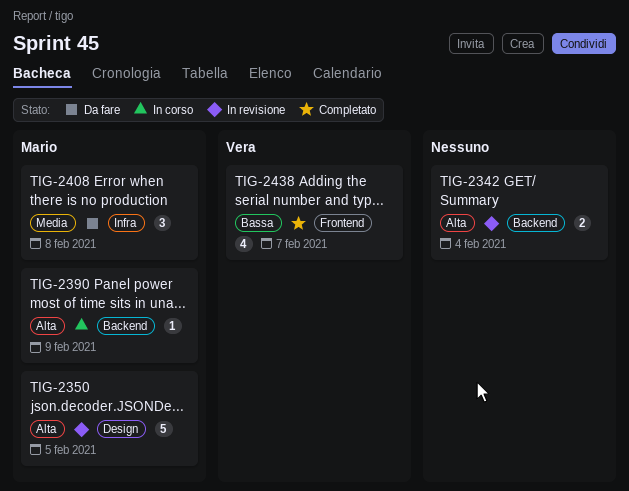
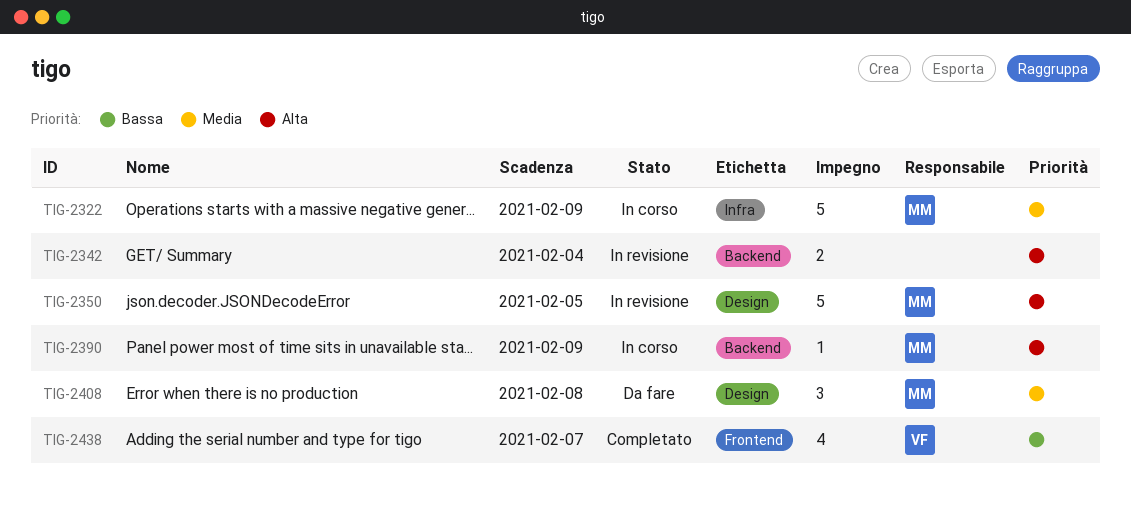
TIG-2322: none -> present
TIG-2408, label: Infra -> Design

